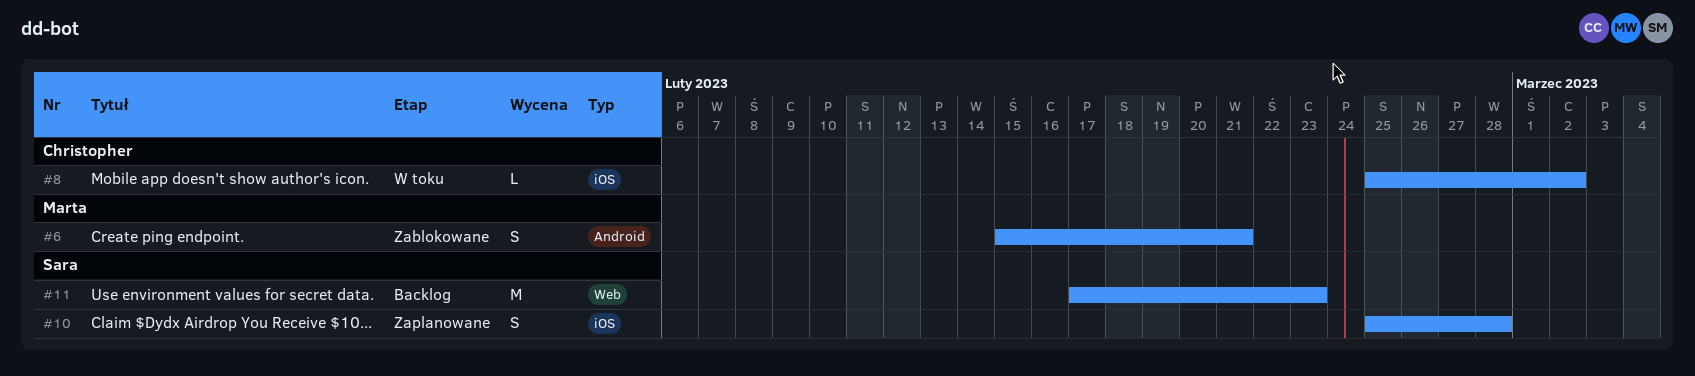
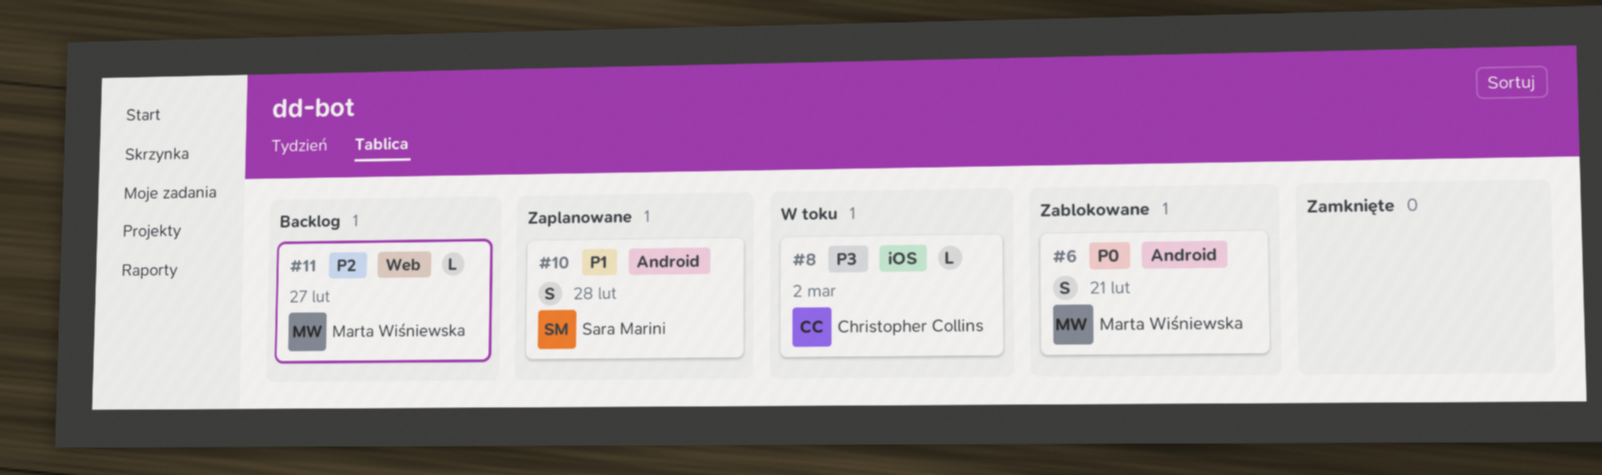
#10, label: iOS -> Android
#11, owner: Sara Marini -> Marta Wiśniewska
#11, estimate: M -> L
#11, due: Feb 23 -> Feb 27

